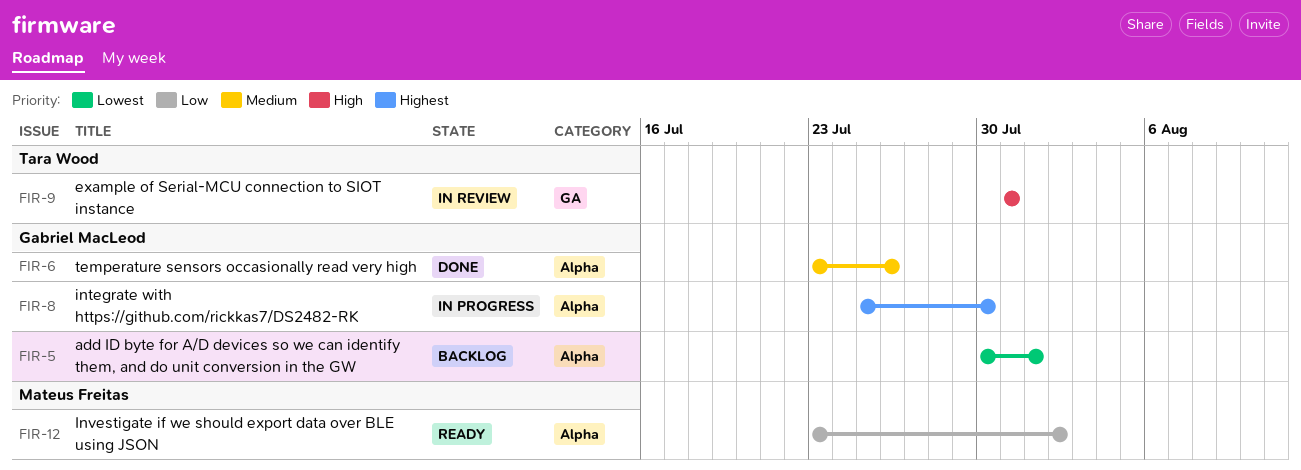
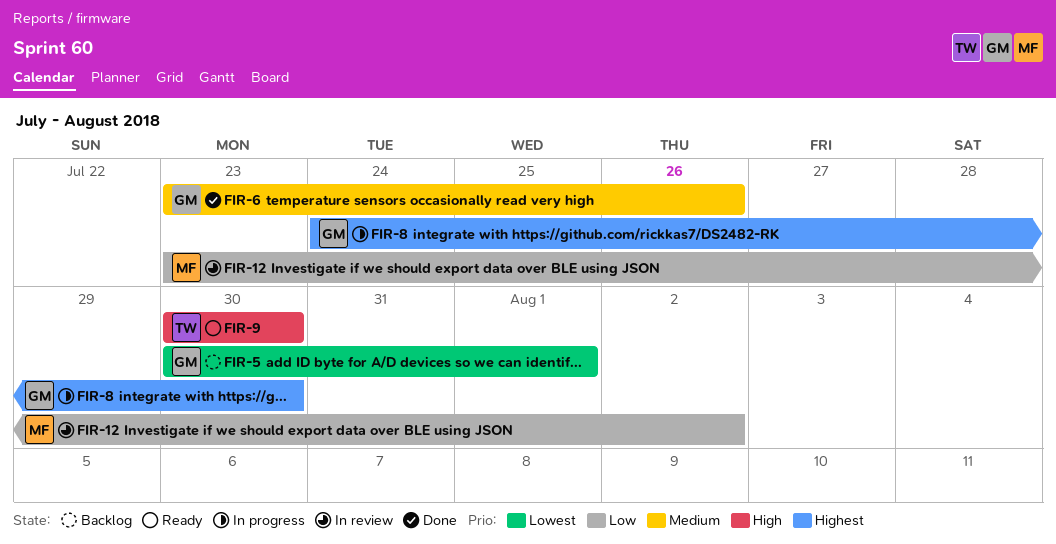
FIR-8, start: Jul 25 -> Jul 24
FIR-9, status: In review -> Ready
FIR-9, start: Jul 31 -> Jul 30
FIR-9, due: Jul 31 -> Jul 30
FIR-12, status: Ready -> In review

